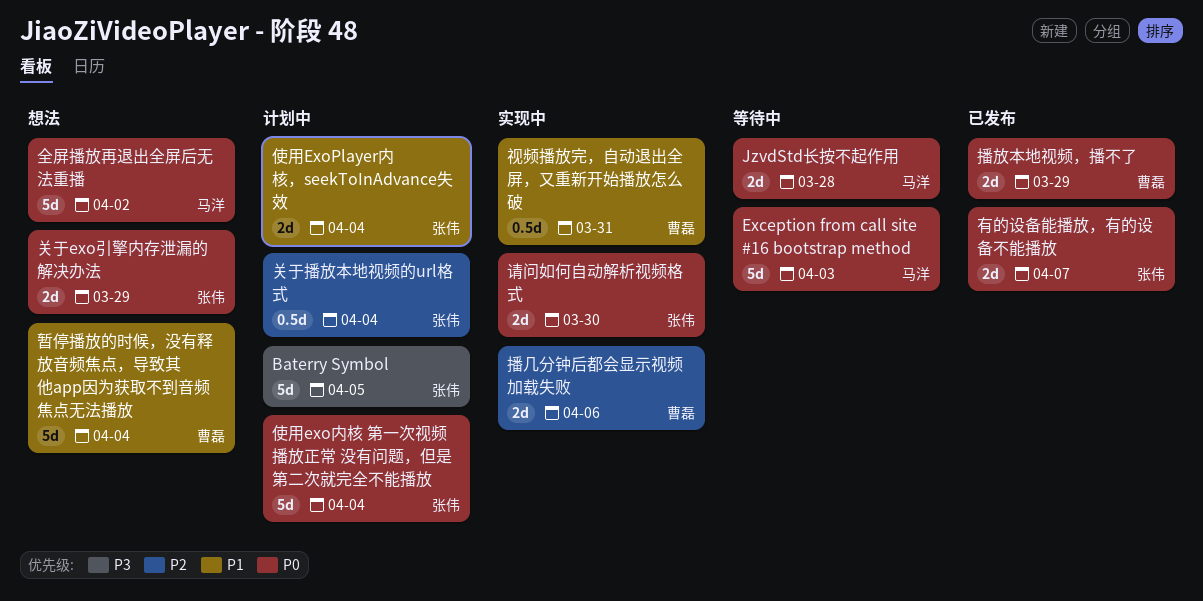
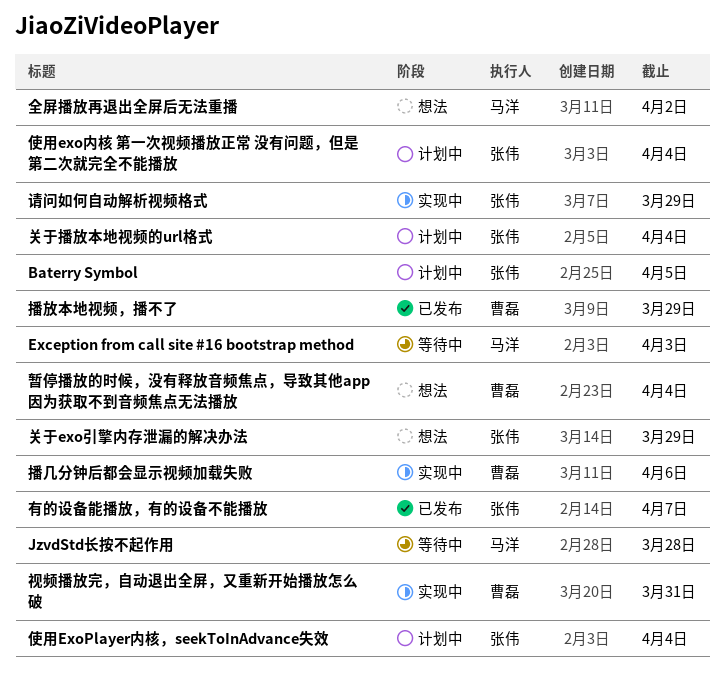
请问如何自动解析视频格式, due: Mar 30 -> Mar 29

